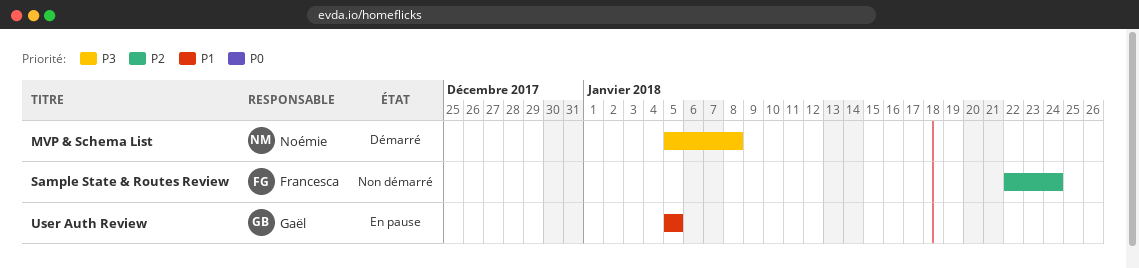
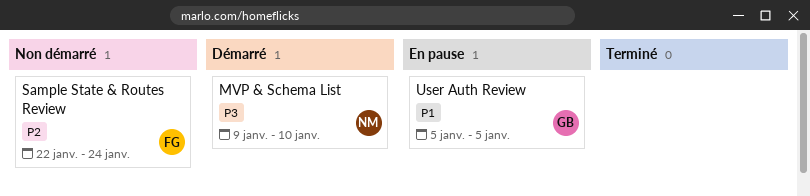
MVP & Schema List, start: Jan 5 -> Jan 9
MVP & Schema List, due: Jan 8 -> Jan 10

